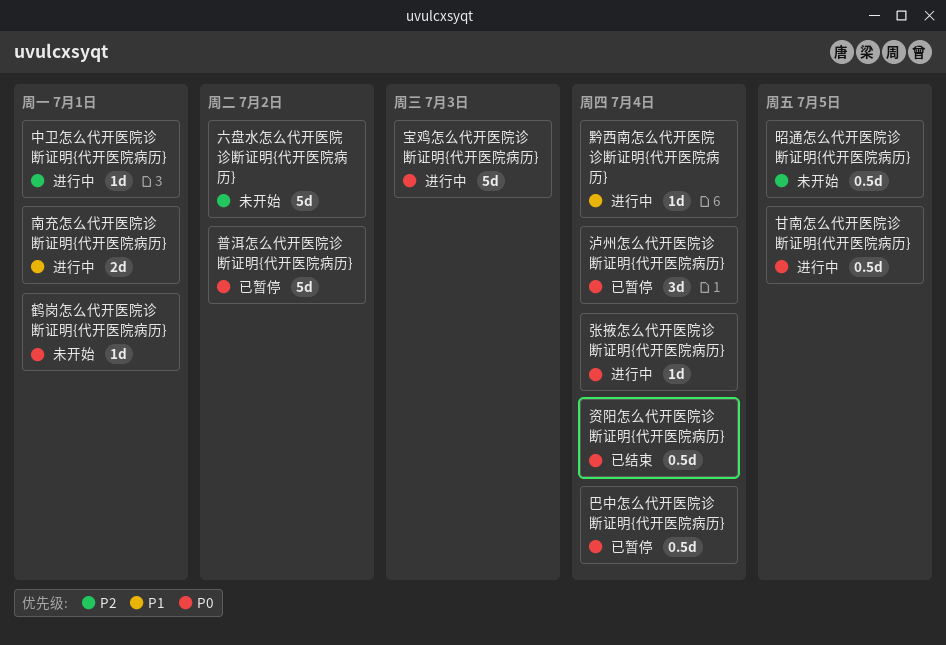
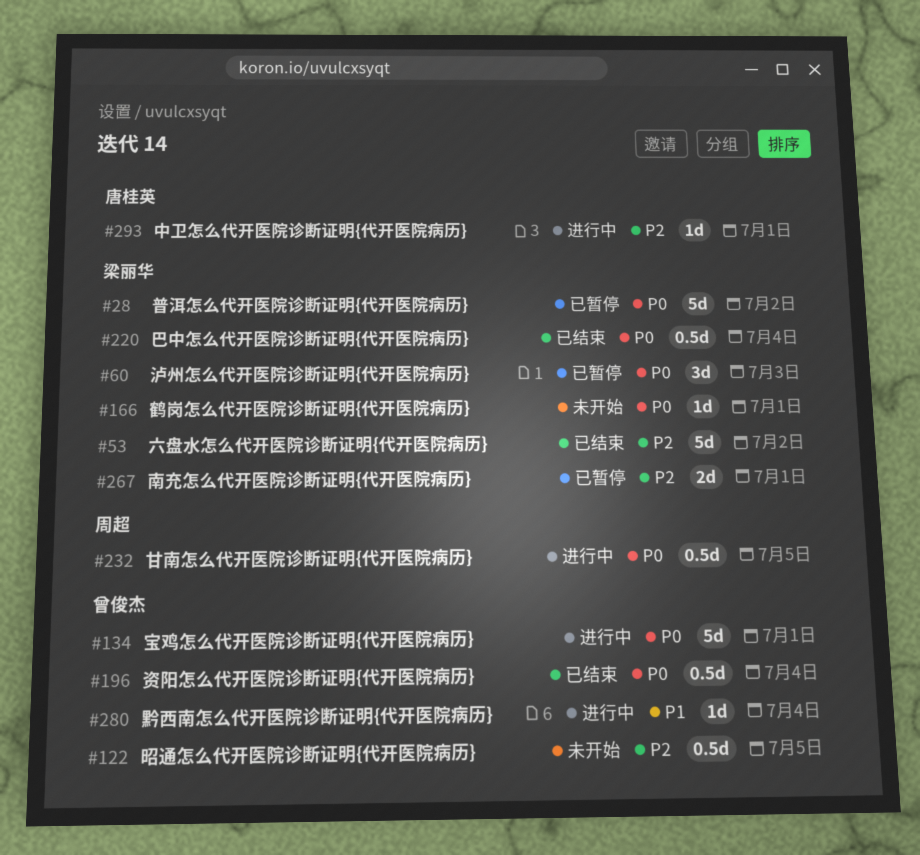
六盘水怎么代开医院诊断证明{代开医院病历}, status: 未开始 -> 已结束
南充怎么代开医院诊断证明{代开医院病历}, status: 进行中 -> 已暂停
南充怎么代开医院诊断证明{代开医院病历}, priority: P1 -> P2
宝鸡怎么代开医院诊断证明{代开医院病历}, due: Jul 3 -> Jul 1
巴中怎么代开医院诊断证明{代开医院病历}, status: 已暂停 -> 已结束
张掖怎么代开医院诊断证明{代开医院病历}: present -> none
泸州怎么代开医院诊断证明{代开医院病历}, due: Jul 4 -> Jul 3

